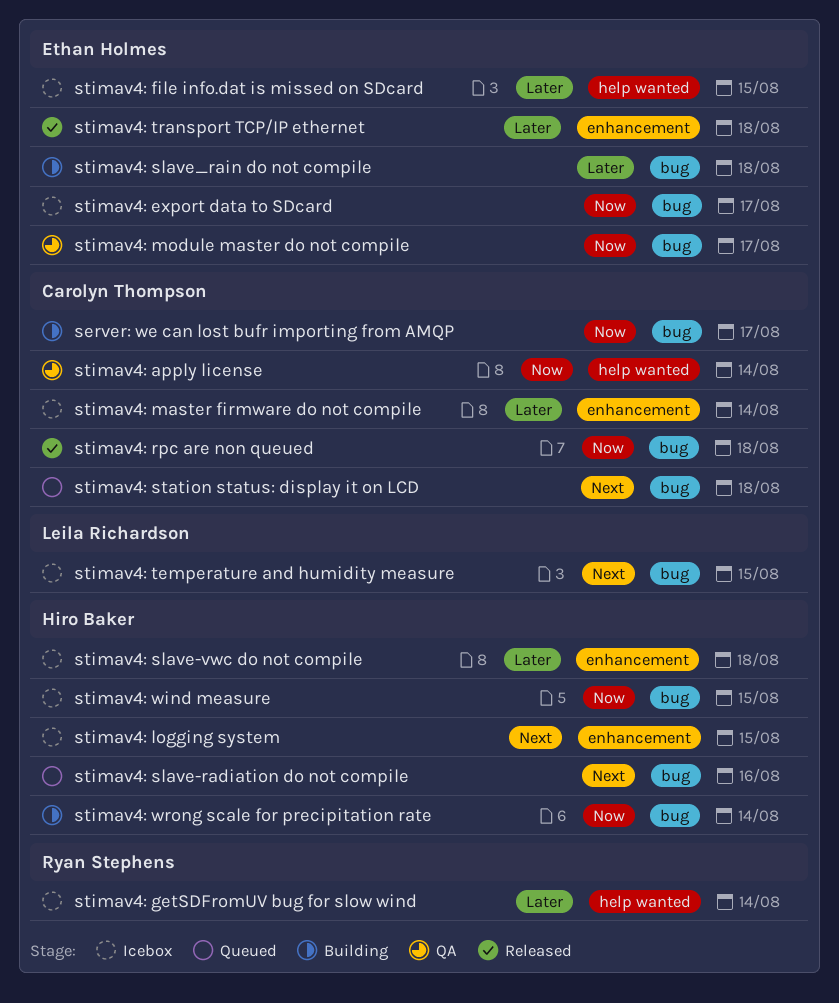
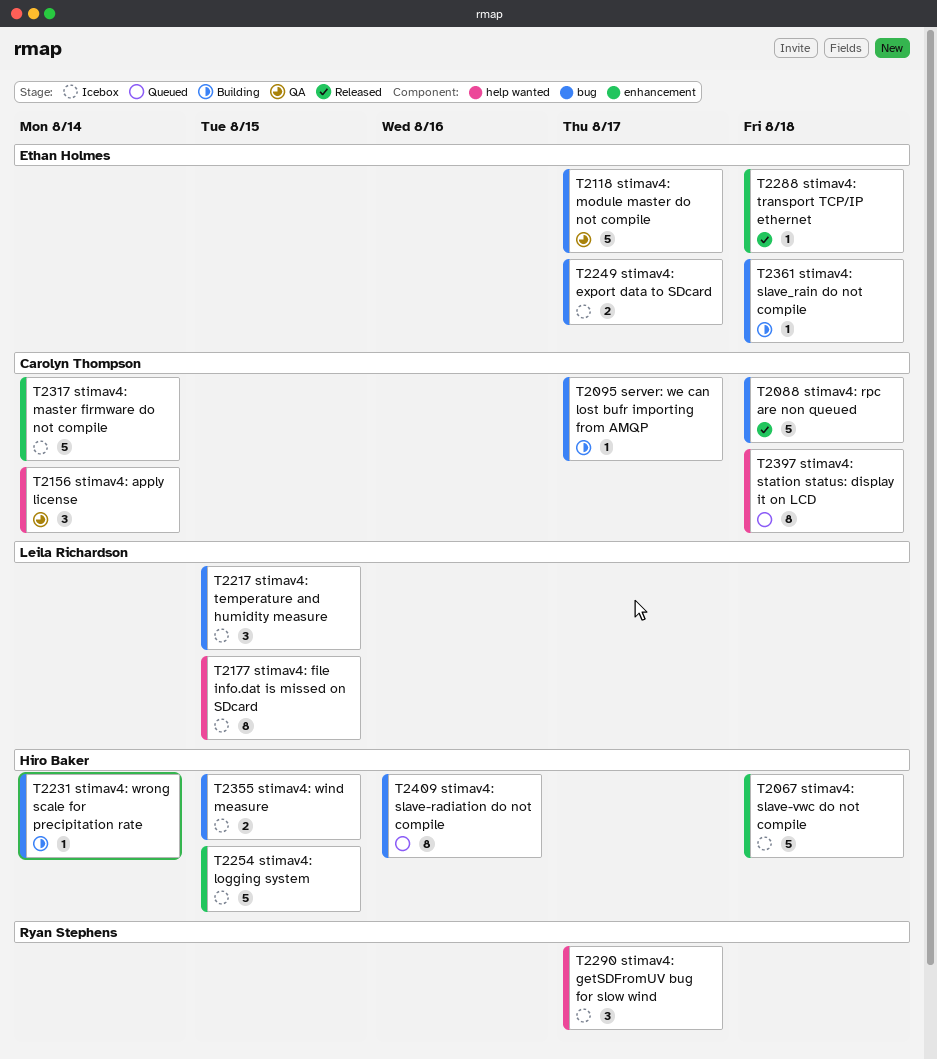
stimav4: file info.dat is missed on SDcard, owner: Ethan Holmes -> Leila Richardson
stimav4: getSDFromUV bug for slow wind, due: Aug 14 -> Aug 17
stimav4: station status: display it on LCD, label: bug -> help wanted

